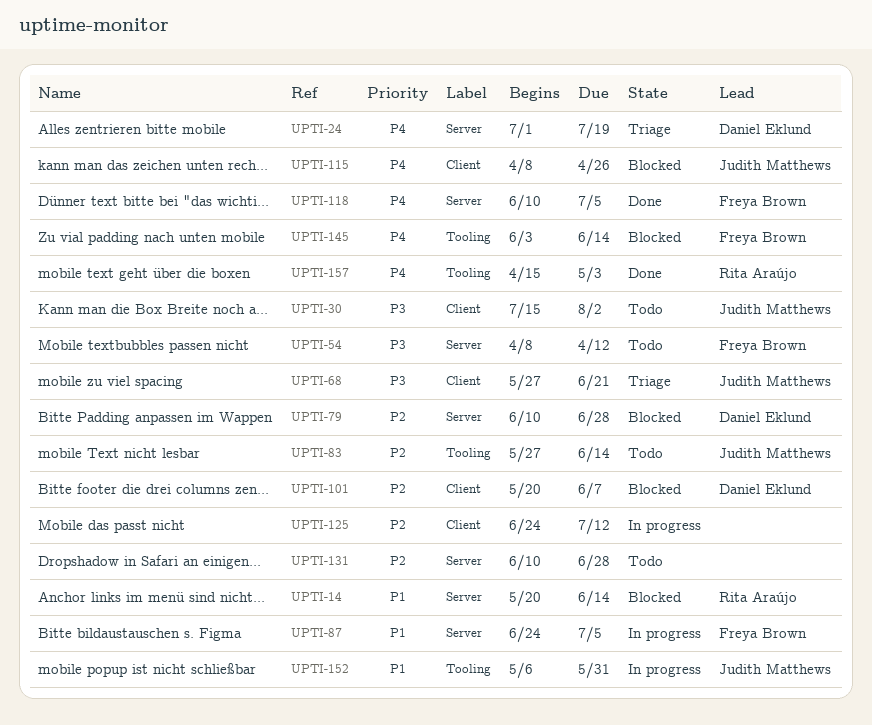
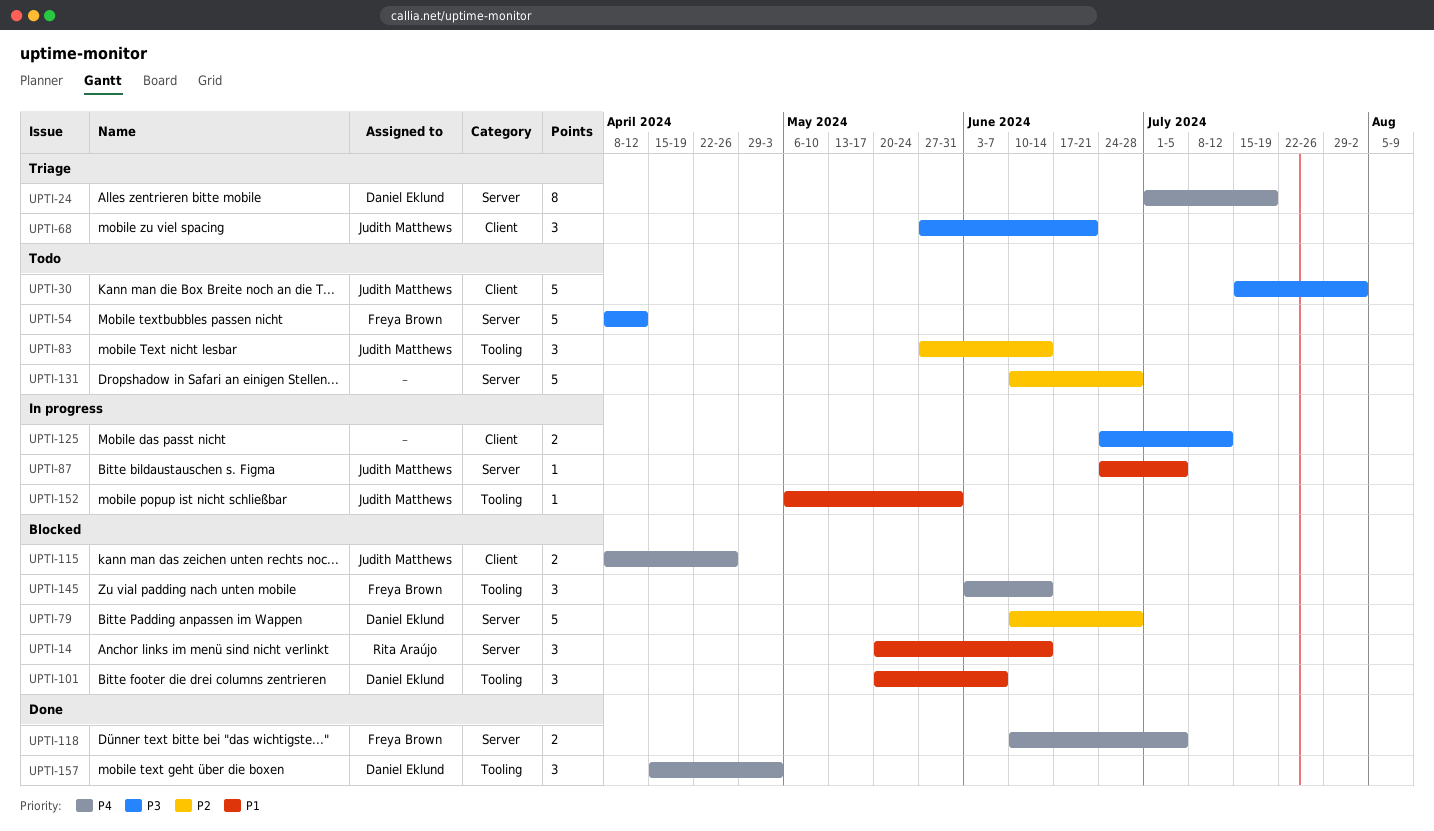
UPTI-87, owner: Freya Brown -> Judith Matthews
UPTI-101, priority: P2 -> P1
UPTI-101, label: Client -> Tooling
UPTI-125, priority: P2 -> P3
UPTI-157, owner: Rita Araújo -> Daniel Eklund

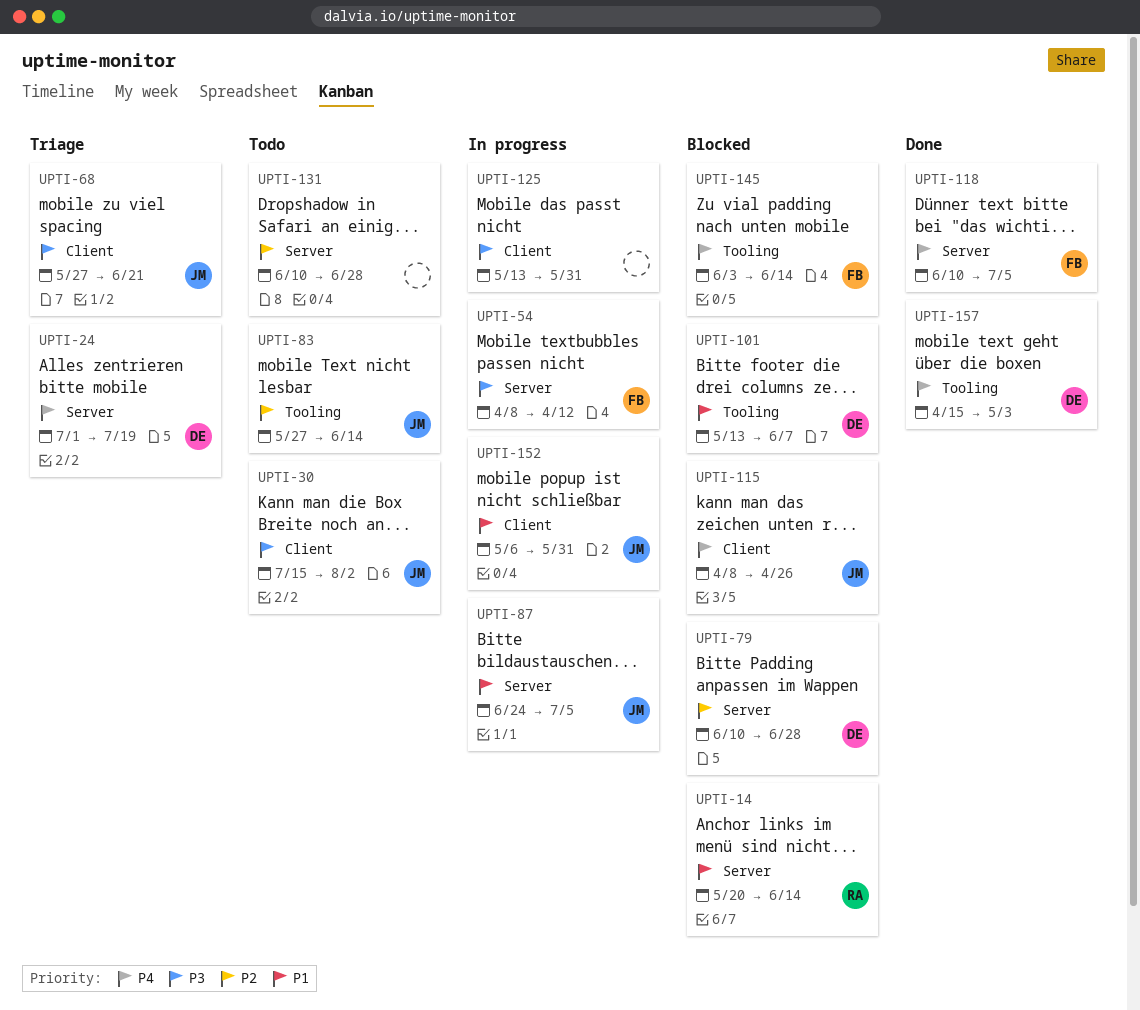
UPTI-54, status: Todo -> In progress
UPTI-101, start: May 20 -> May 13
UPTI-125, start: Jun 24 -> May 13
UPTI-125, due: Jul 12 -> May 31
UPTI-152, label: Tooling -> Client

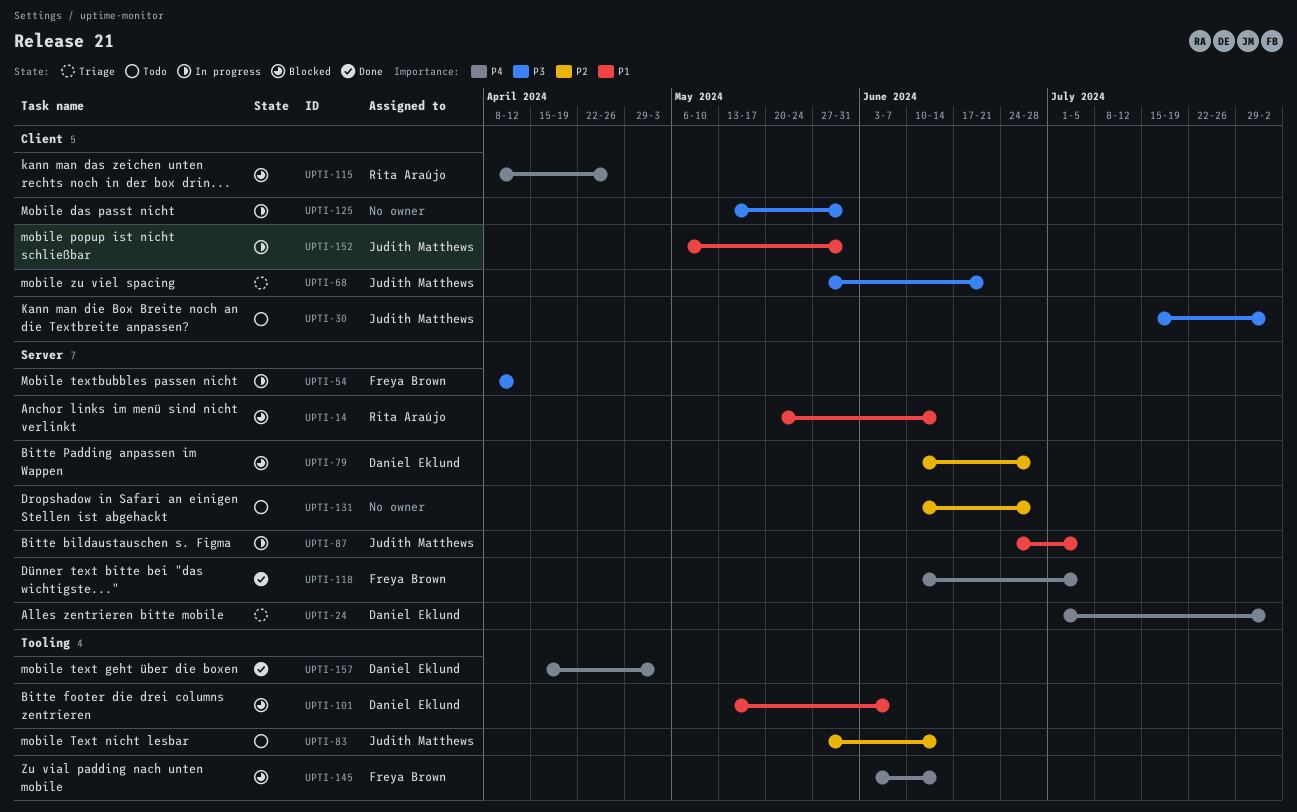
UPTI-24, due: Jul 19 -> Aug 2
UPTI-115, owner: Judith Matthews -> Rita Araújo

